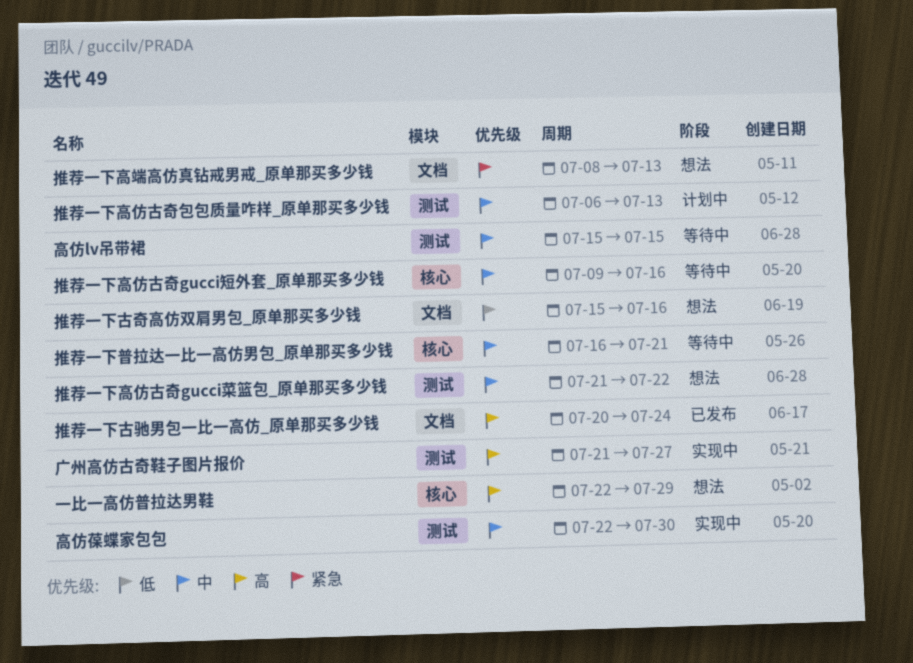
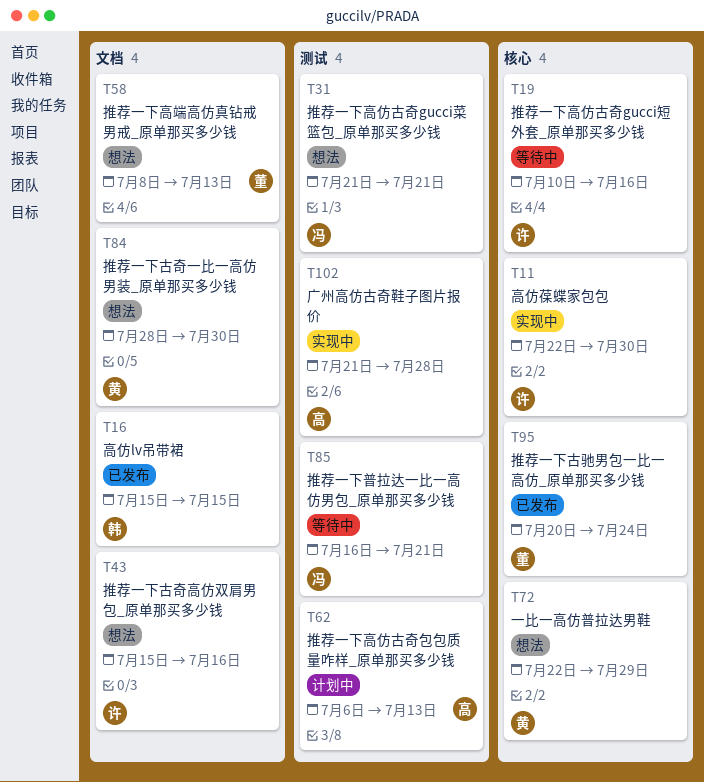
广州高仿古奇鞋子图片报价, due: Jul 27 -> Jul 28
推荐一下古奇一比一高仿男装_原单那买多少钱: none -> present
推荐一下古驰男包一比一高仿_原单那买多少钱, label: 文档 -> 核心
推荐一下普拉达一比一高仿男包_原单那买多少钱, label: 核心 -> 测试
推荐一下高仿古奇gucci短外套_原单那买多少钱, start: Jul 9 -> Jul 10
推荐一下高仿古奇gucci菜篮包_原单那买多少钱, due: Jul 22 -> Jul 21
高仿lv吊带裙, status: 等待中 -> 已发布
高仿lv吊带裙, label: 测试 -> 文档
高仿葆蝶家包包, label: 测试 -> 核心

